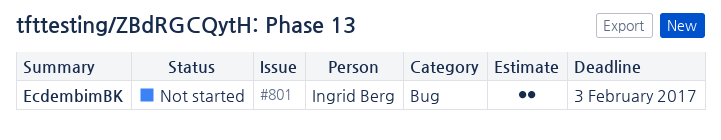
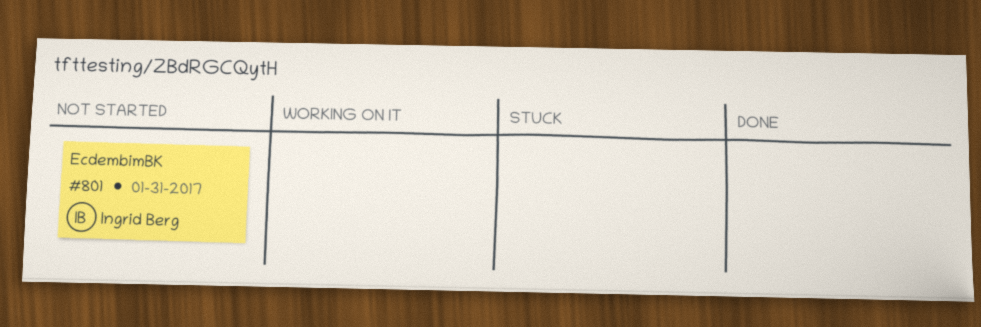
#801, estimate: 2 -> 1
#801, due: Feb 3 -> Jan 31

